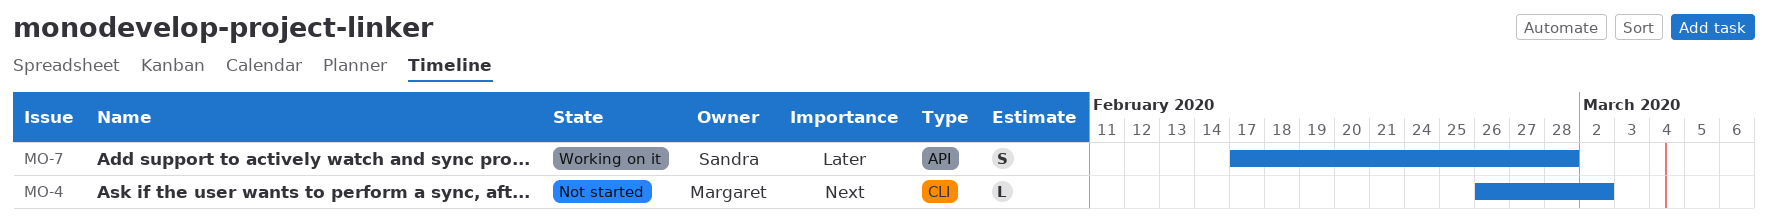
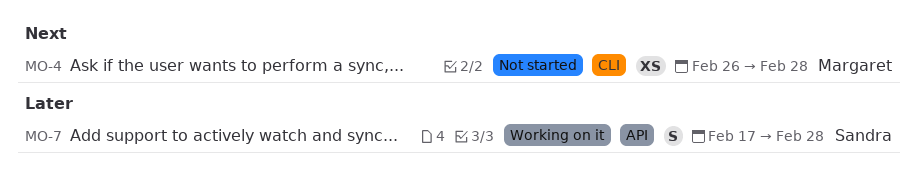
MO-4, estimate: L -> XS
MO-4, due: Mar 2 -> Feb 28

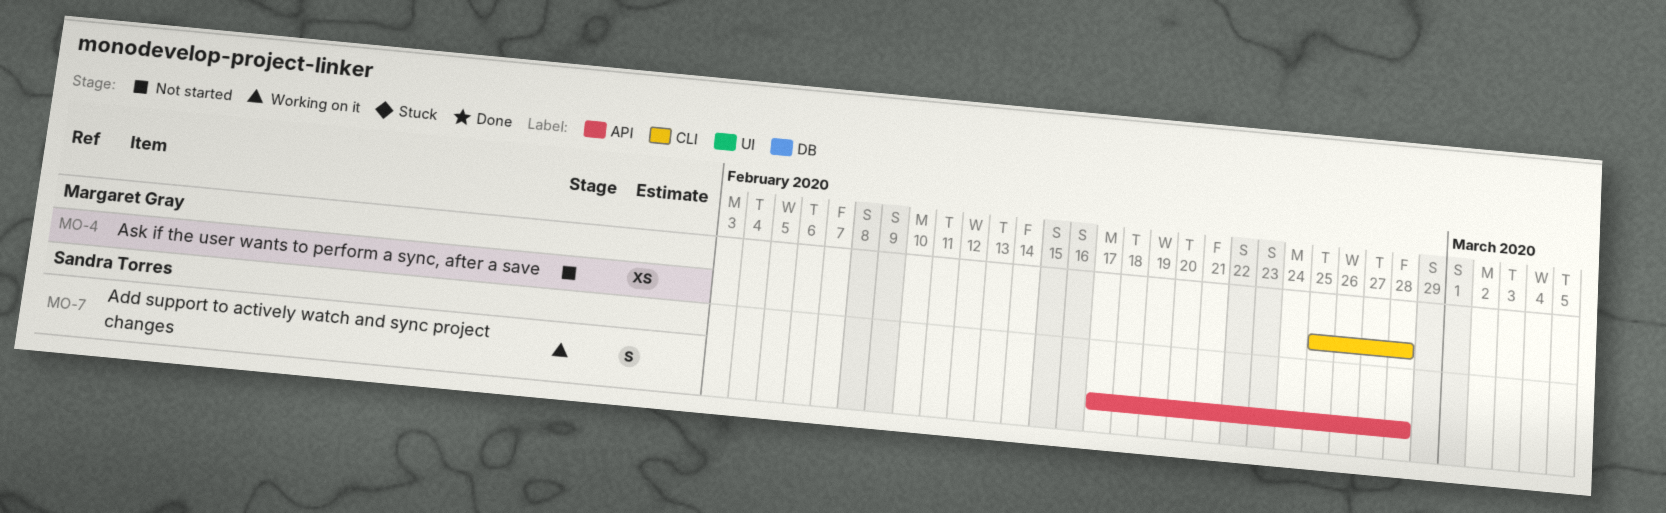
MO-4, start: Feb 26 -> Feb 25

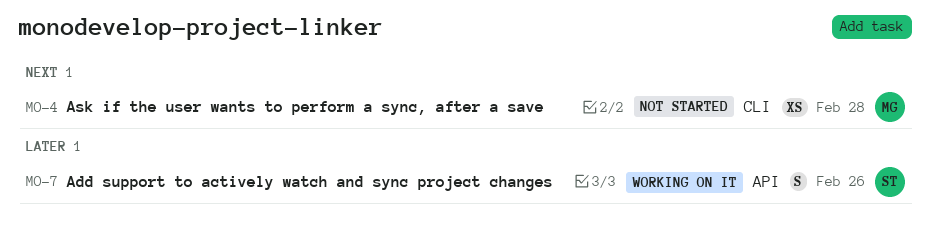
MO-7, due: Feb 28 -> Feb 26

